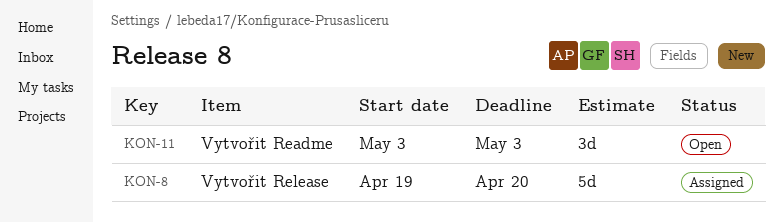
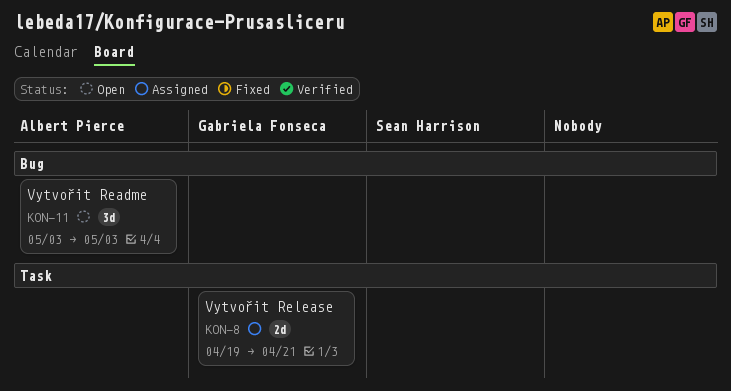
KON-8, estimate: 5d -> 2d
KON-8, due: Apr 20 -> Apr 21

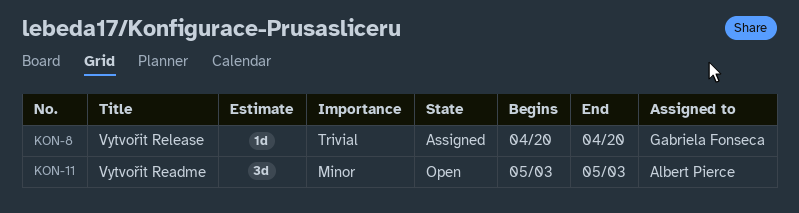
KON-8, estimate: 2d -> 1d
KON-8, start: Apr 19 -> Apr 20
KON-8, due: Apr 21 -> Apr 20

